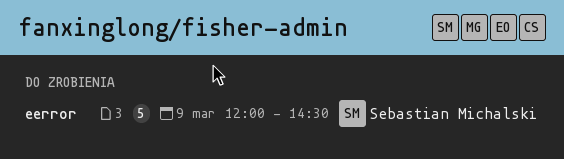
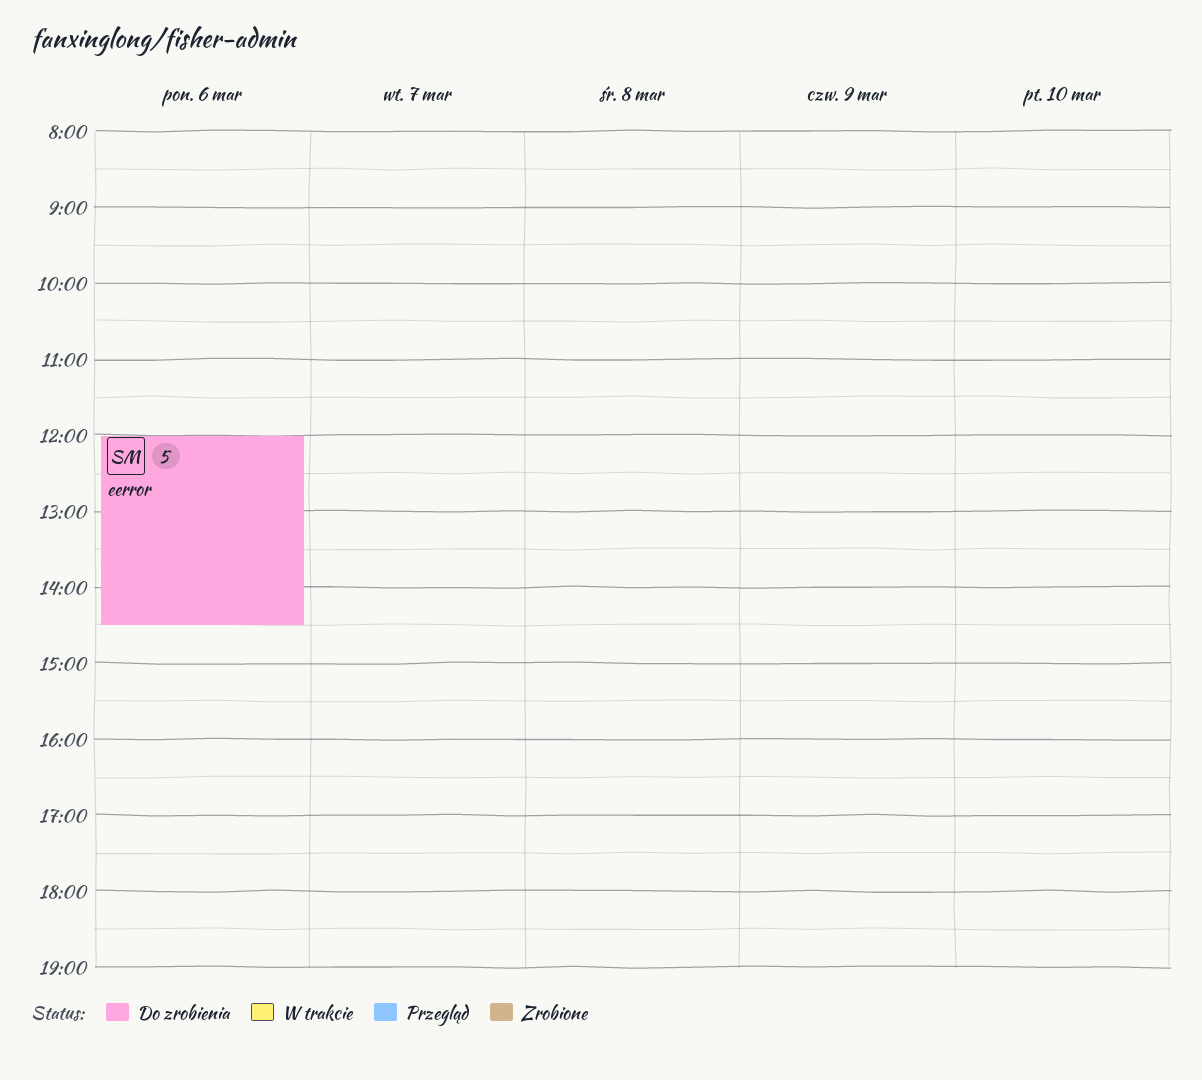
eerror, day: Mar 9 -> Mar 6

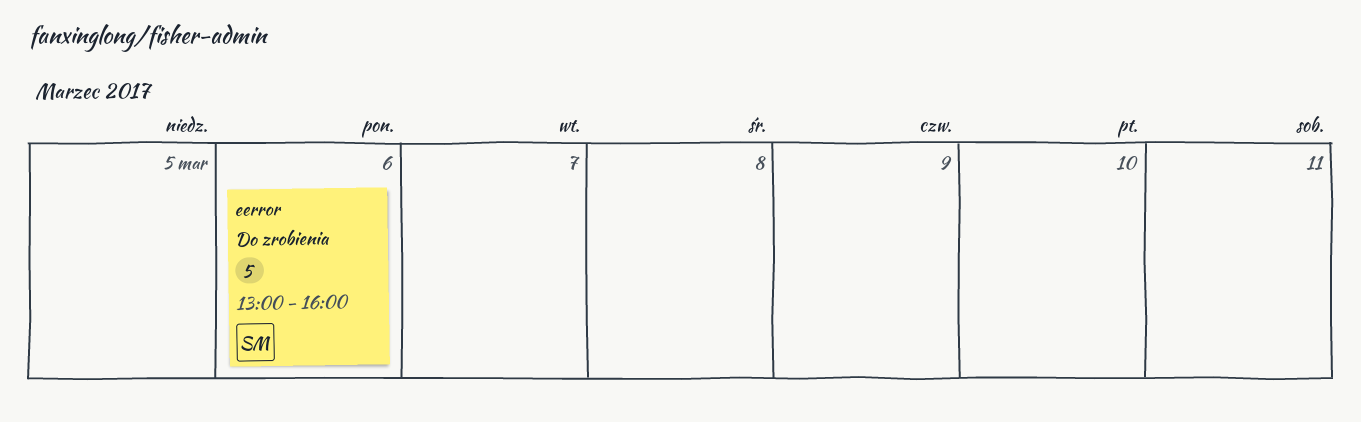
eerror, begins: 12:00 -> 13:00
eerror, ends: 14:30 -> 16:00

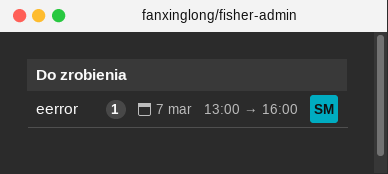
eerror, estimate: 5 -> 1
eerror, day: Mar 6 -> Mar 7

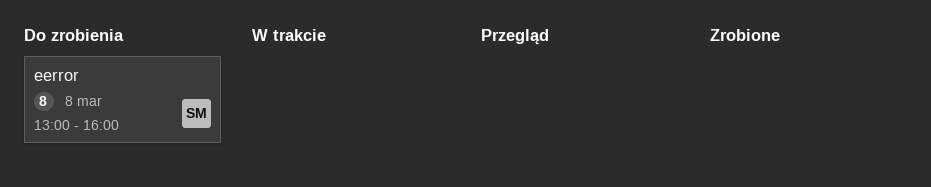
eerror, estimate: 1 -> 8
eerror, day: Mar 7 -> Mar 8

